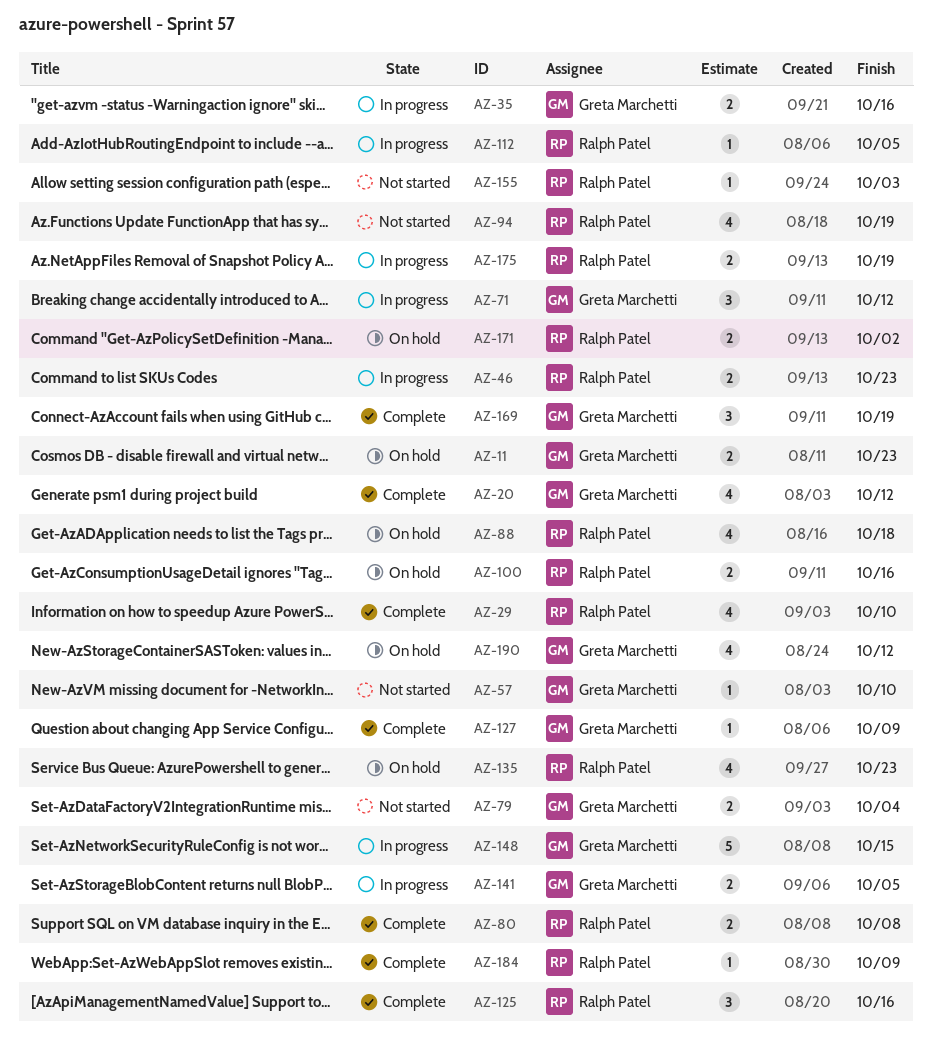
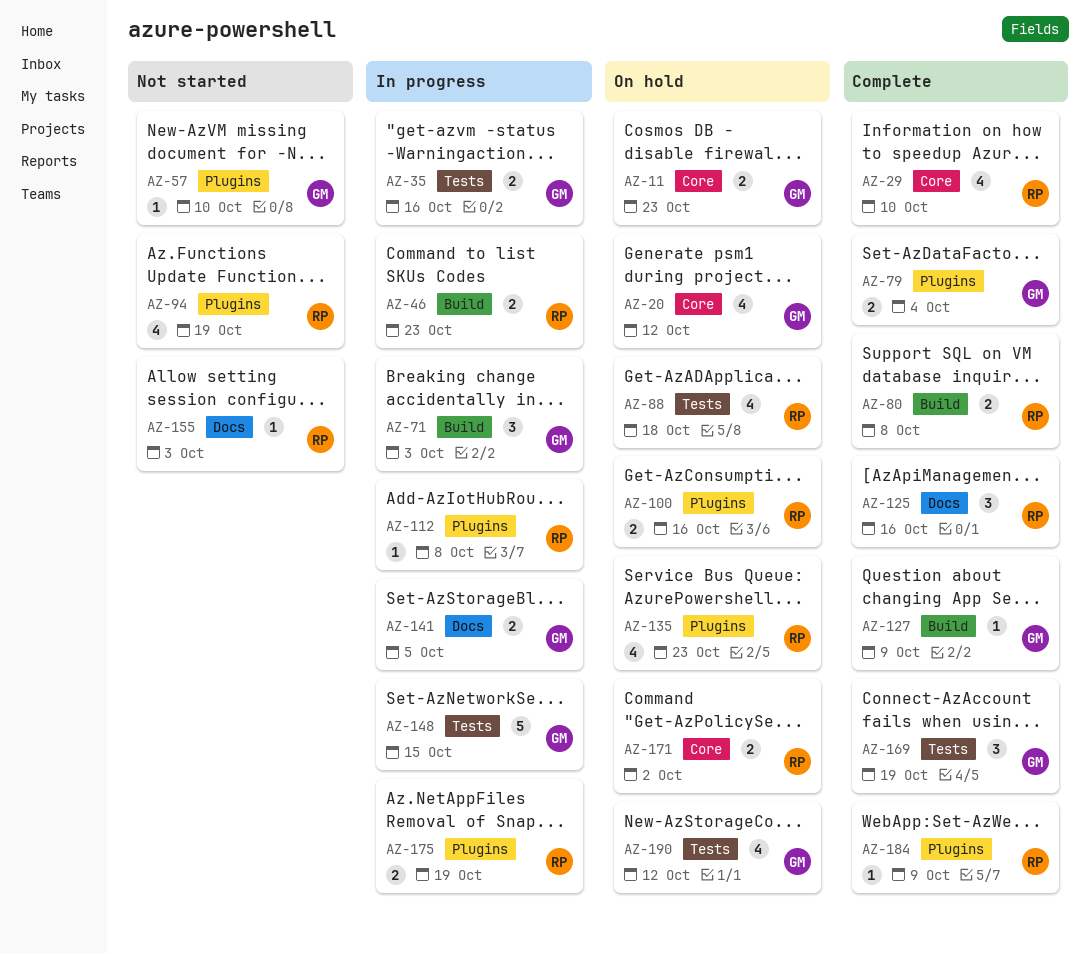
AZ-20, status: Complete -> On hold
AZ-71, due: Oct 12 -> Oct 3
AZ-79, status: Not started -> Complete
AZ-112, due: Oct 5 -> Oct 8

